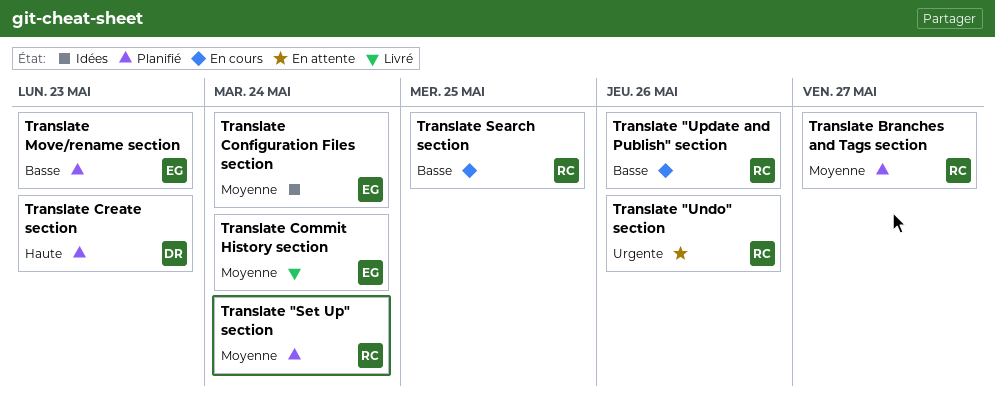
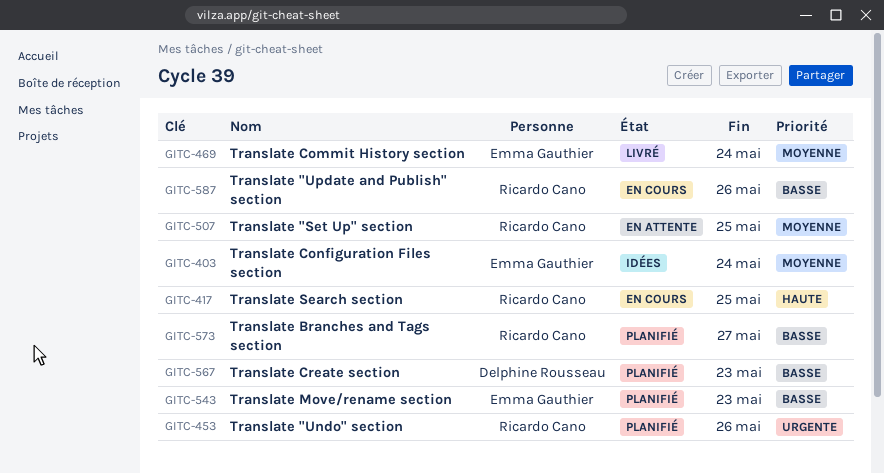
Translate "Set Up" section, status: Planifié -> En attente
Translate "Set Up" section, due: May 24 -> May 25
Translate "Undo" section, status: En attente -> Planifié
Translate Branches and Tags section, priority: Moyenne -> Basse
Translate Create section, priority: Haute -> Basse
Translate Search section, priority: Basse -> Haute

